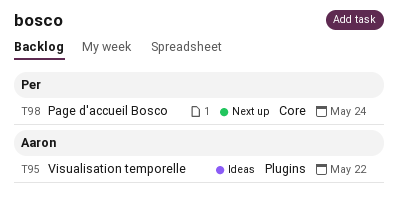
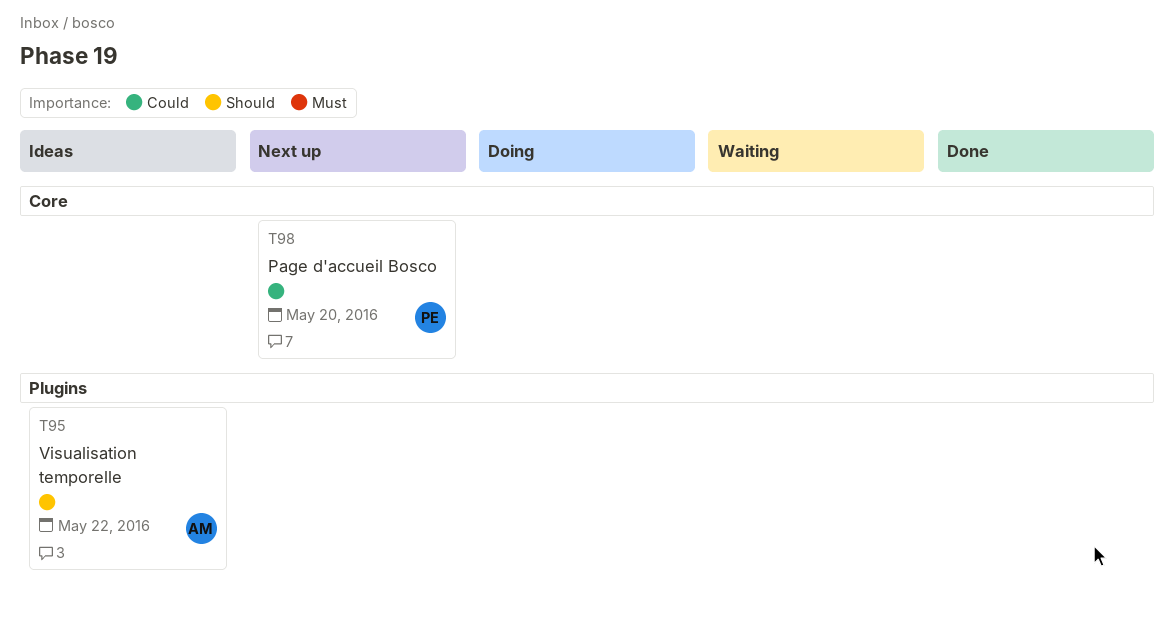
T98, due: May 24 -> May 20

